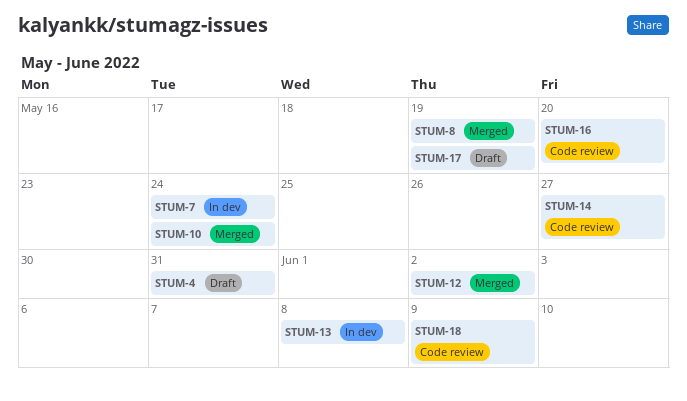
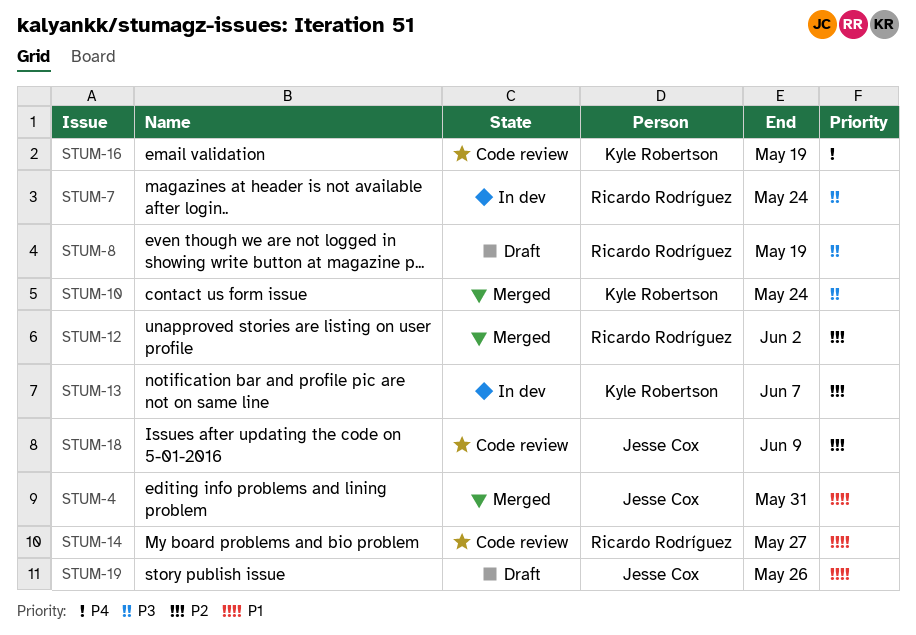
STUM-4, status: Draft -> Merged
STUM-8, status: Merged -> Draft
STUM-13, due: Jun 8 -> Jun 7
STUM-16, due: May 20 -> May 19
STUM-17: present -> none
STUM-19: none -> present

